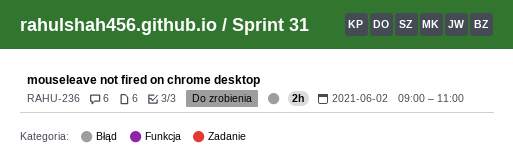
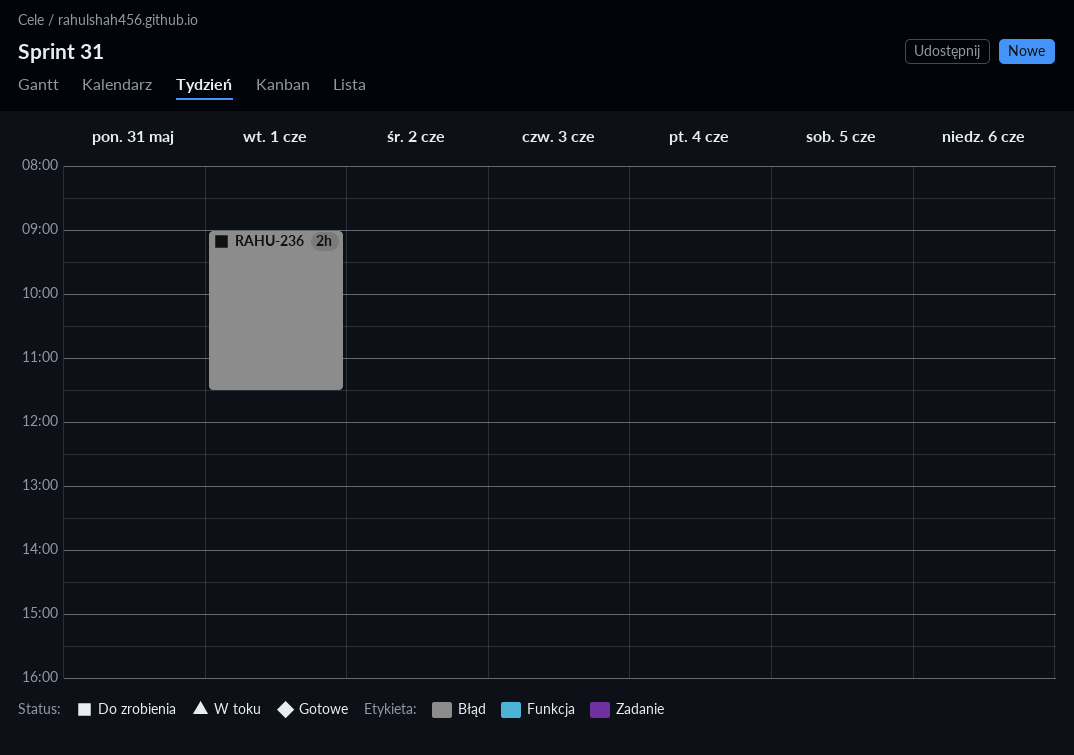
RAHU-236, day: Jun 2 -> Jun 1
RAHU-236, ends: 11:00 -> 11:30

